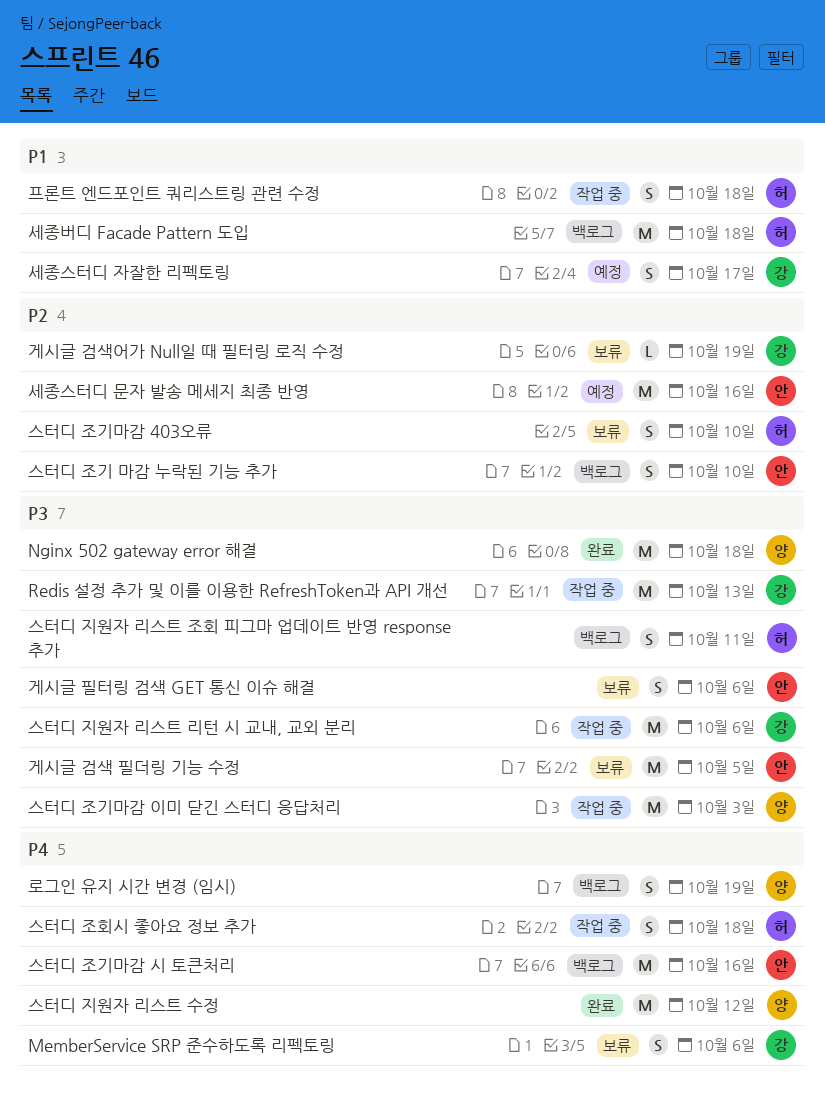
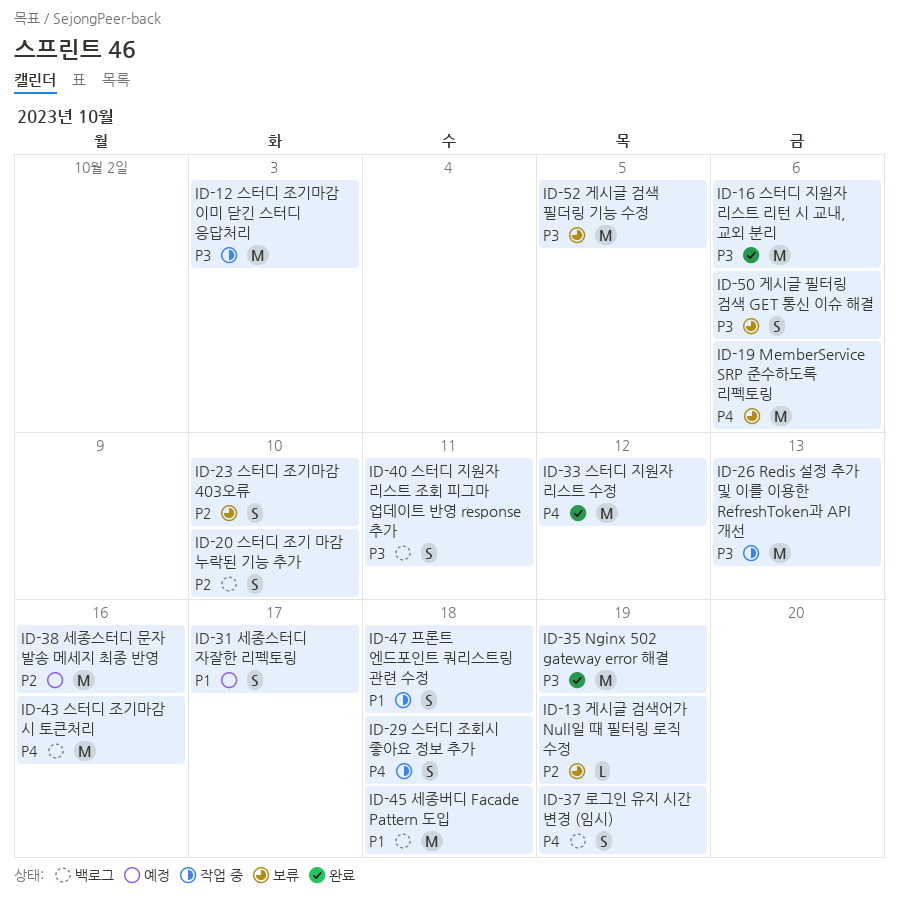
MemberService SRP 준수하도록 리펙토링, estimate: S -> M
Nginx 502 gateway error 해결, due: Oct 18 -> Oct 19
스터디 지원자 리스트 리턴 시 교내, 교외 분리, status: 작업 중 -> 완료

